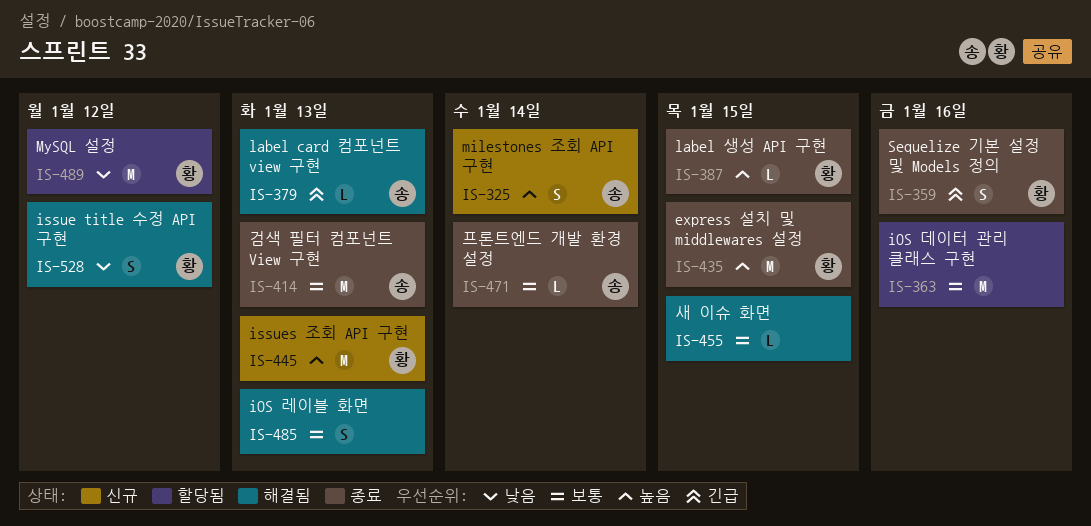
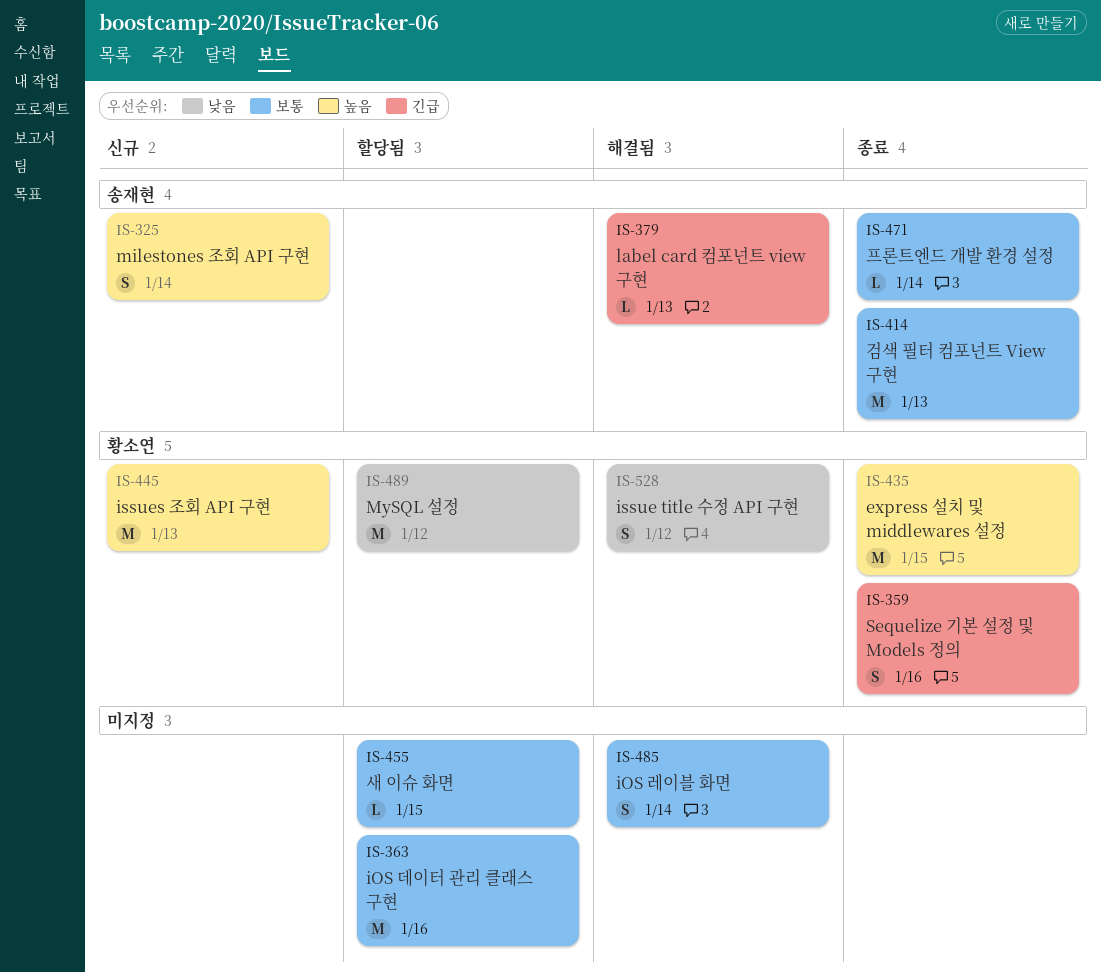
IS-387: present -> none
IS-455, status: 해결됨 -> 할당됨
IS-485, due: Jan 13 -> Jan 14

